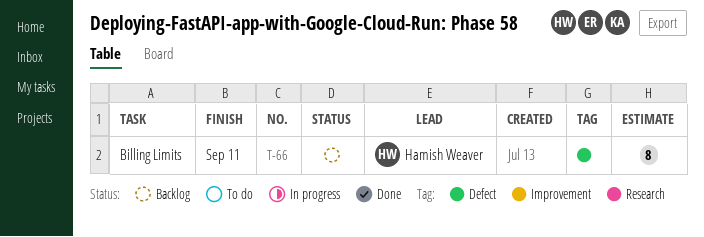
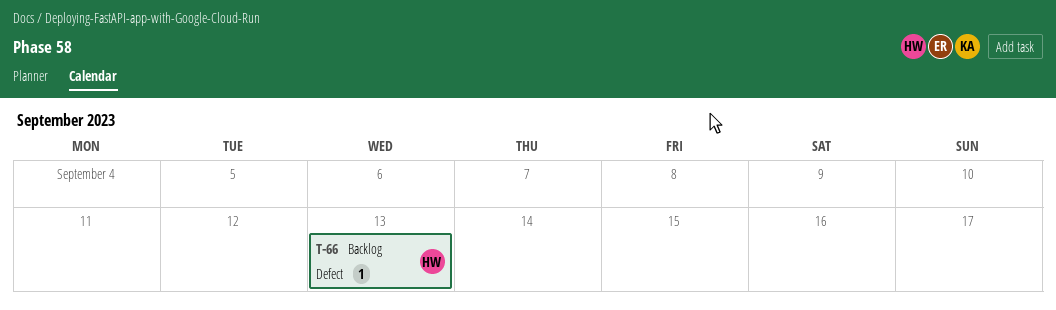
T-66, estimate: 8 -> 1
T-66, due: Sep 11 -> Sep 13

